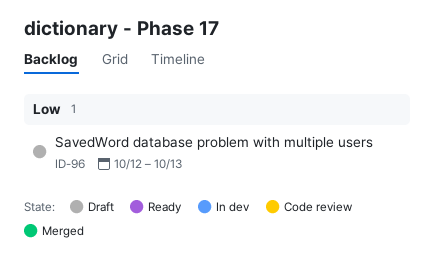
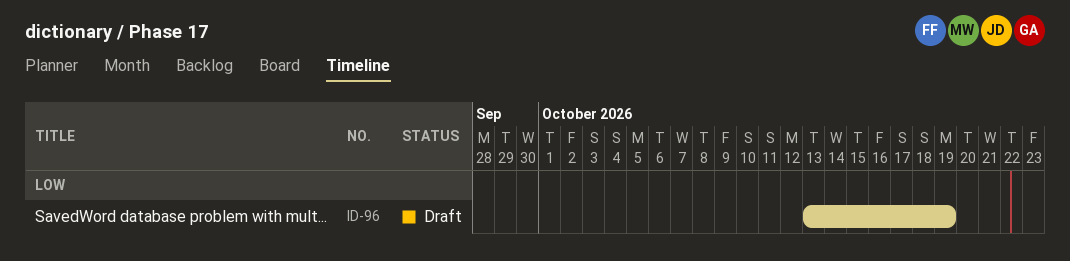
ID-96, start: Oct 12 -> Oct 13
ID-96, due: Oct 13 -> Oct 19

